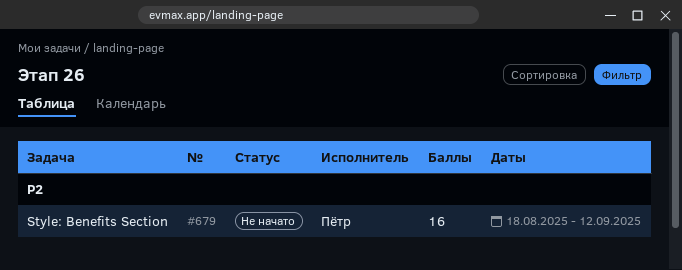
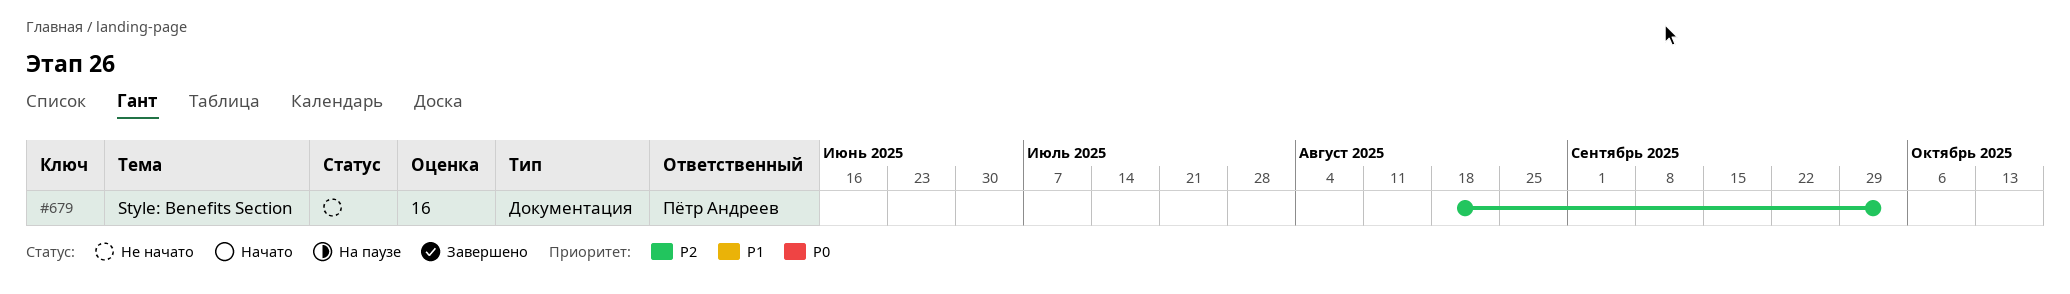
#679, due: Sep 12 -> Oct 3

